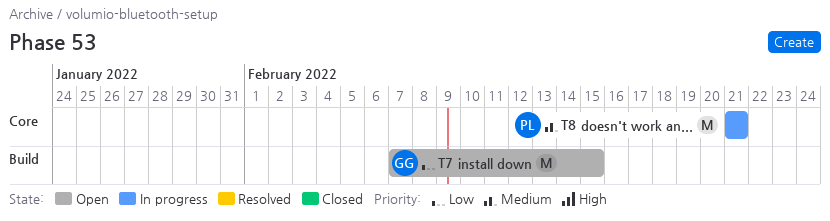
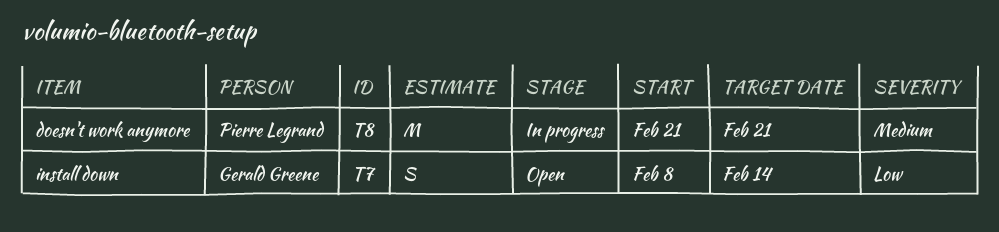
T7, estimate: M -> S
T7, start: Feb 7 -> Feb 8
T7, due: Feb 15 -> Feb 14

